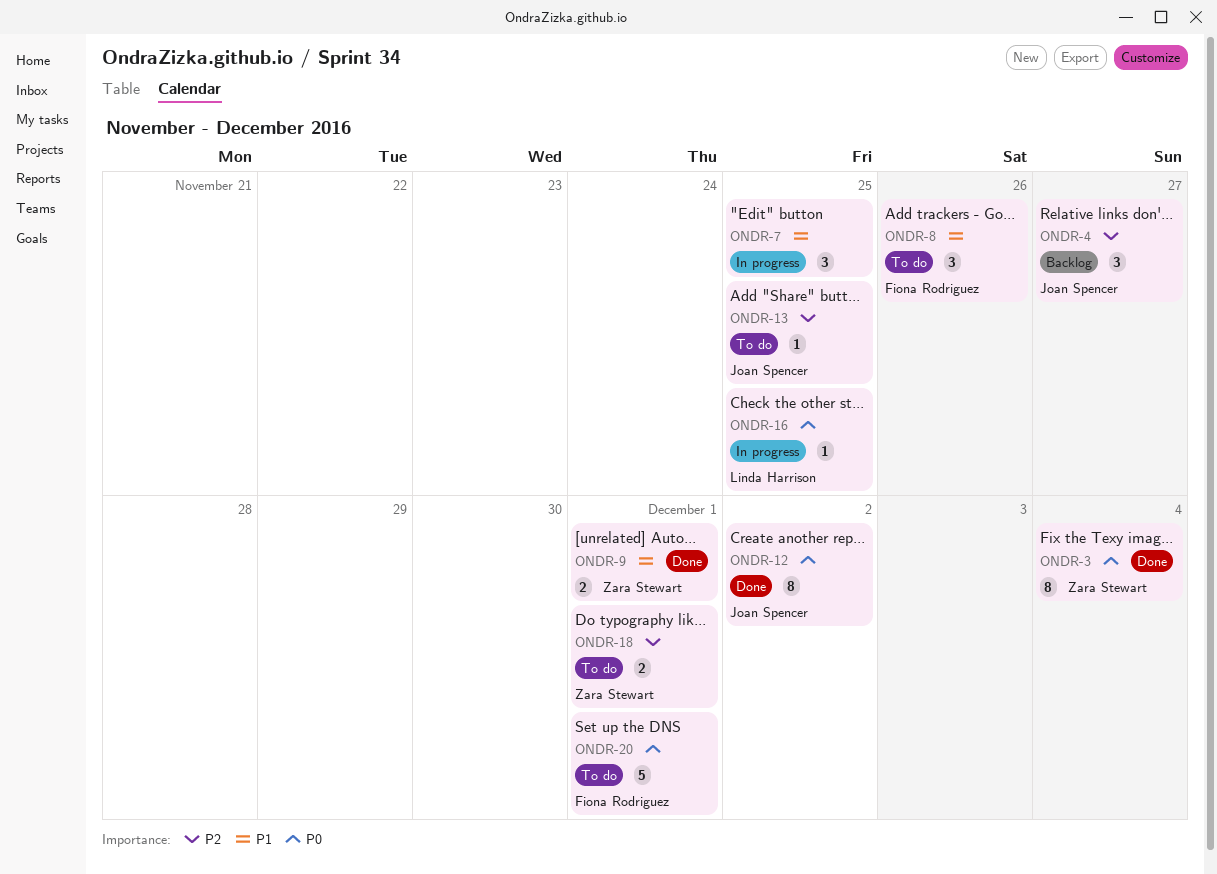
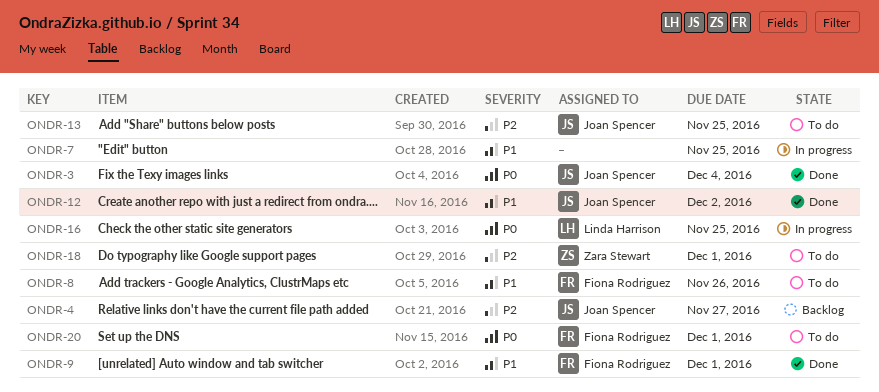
ONDR-3, owner: Zara Stewart -> Joan Spencer
ONDR-9, owner: Zara Stewart -> Fiona Rodriguez
ONDR-12, priority: P0 -> P1

